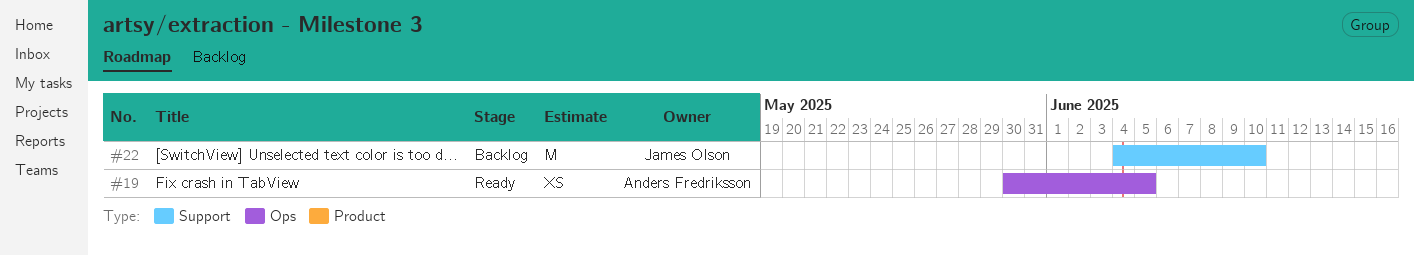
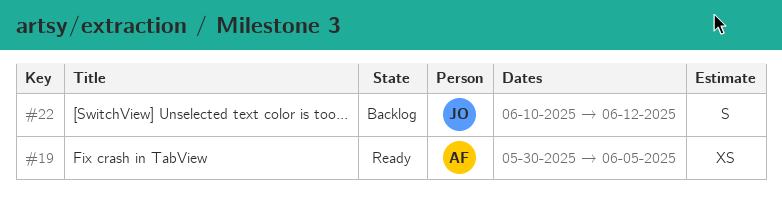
#22, estimate: M -> S
#22, start: Jun 4 -> Jun 10
#22, due: Jun 10 -> Jun 12

